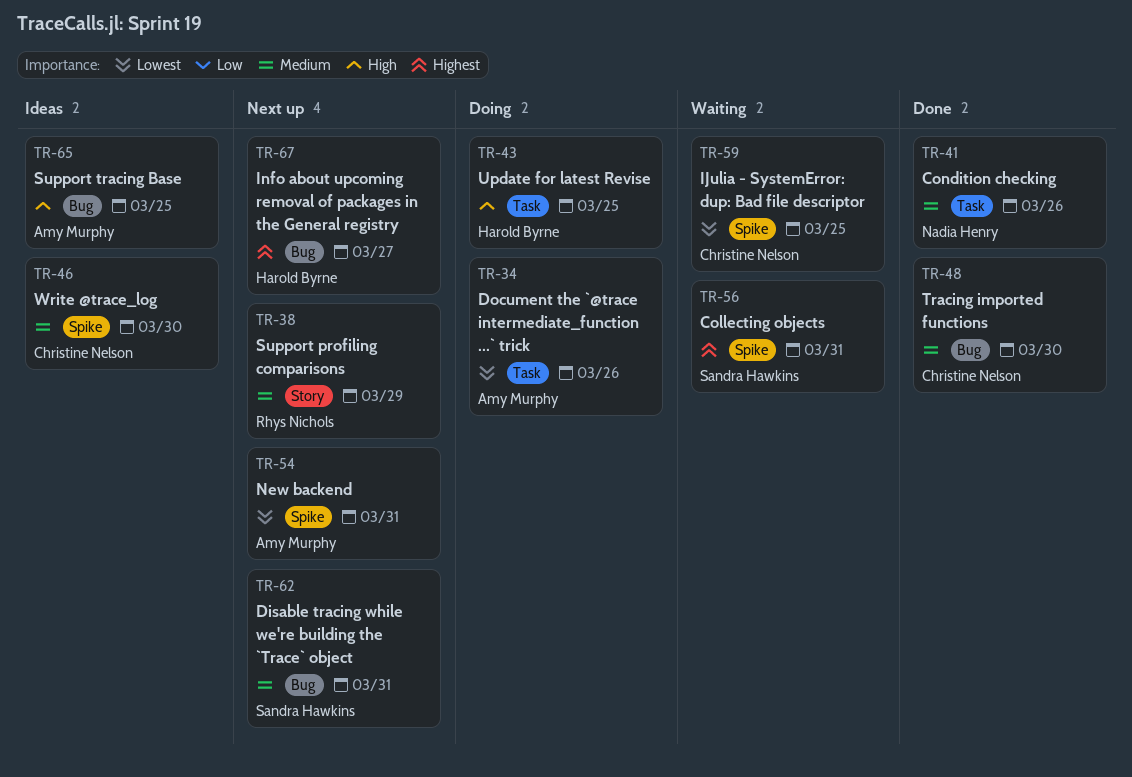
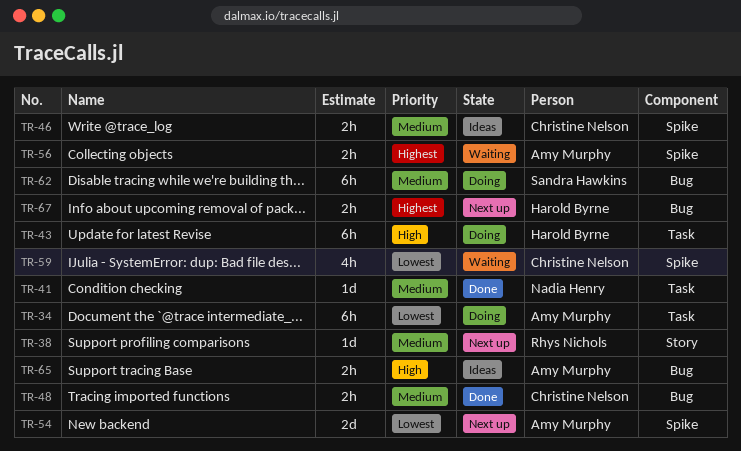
TR-56, owner: Sandra Hawkins -> Amy Murphy
TR-62, status: Next up -> Doing

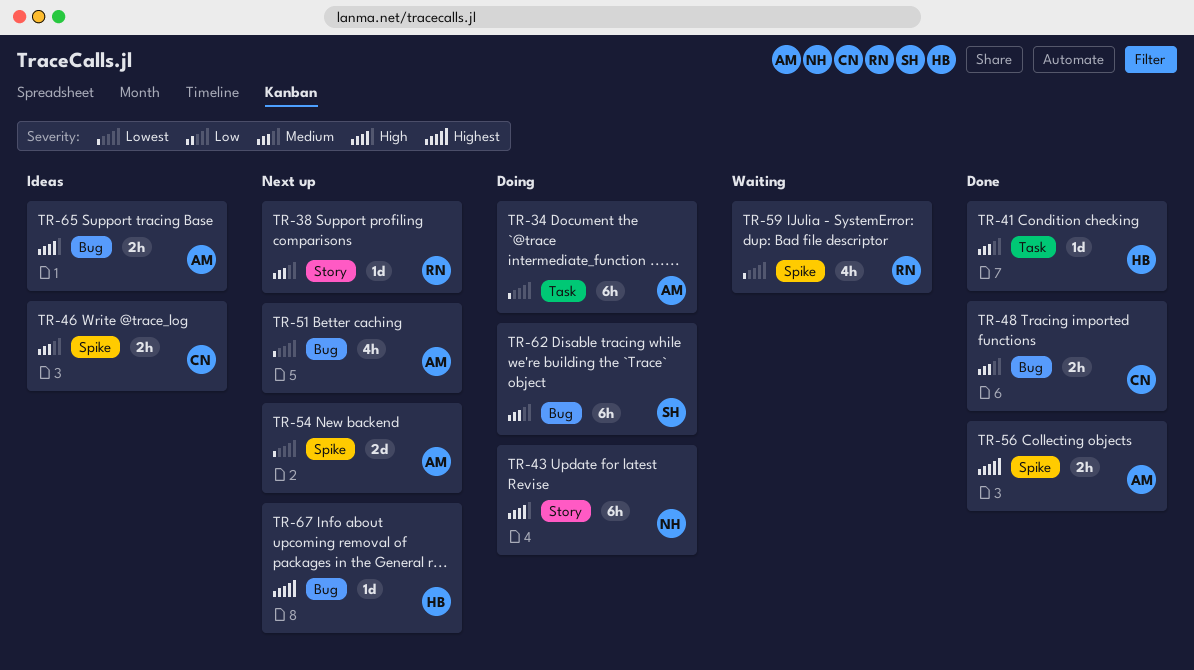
TR-41, owner: Nadia Henry -> Harold Byrne
TR-43, owner: Harold Byrne -> Nadia Henry
TR-43, label: Task -> Story
TR-51: none -> present
TR-56, status: Waiting -> Done
TR-59, owner: Christine Nelson -> Rhys Nichols
TR-67, estimate: 2h -> 1d

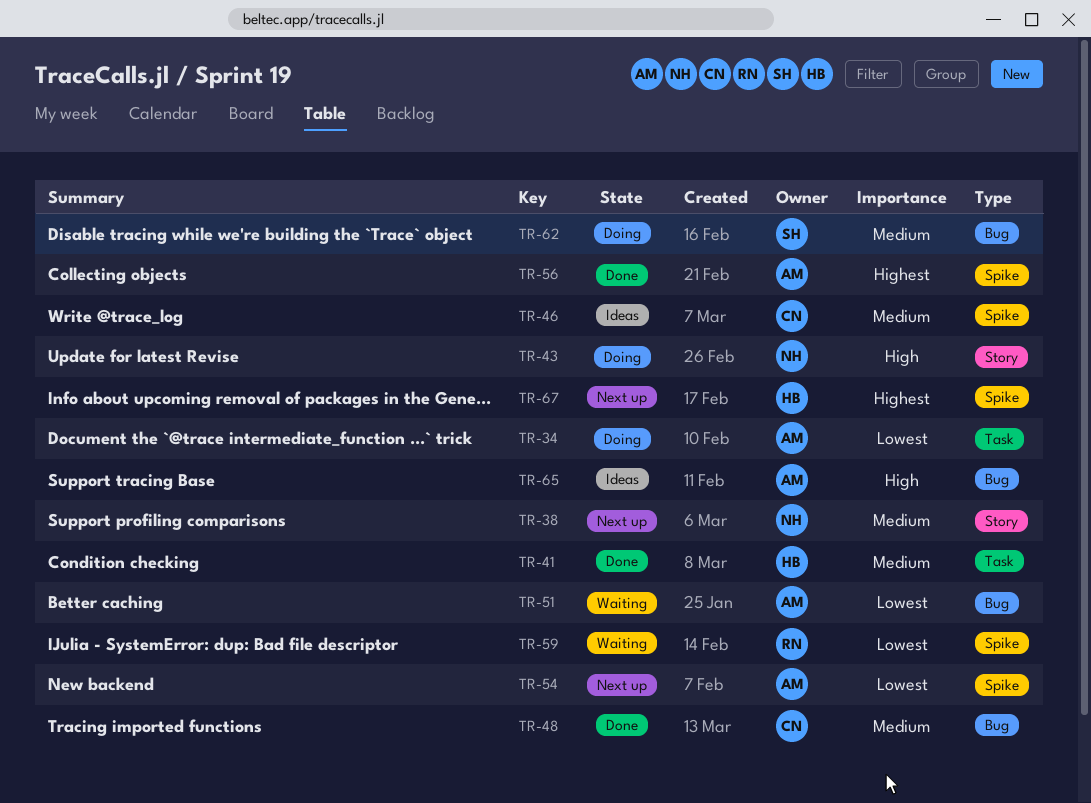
TR-38, owner: RN -> NH
TR-51, status: Next up -> Waiting
TR-67, label: Bug -> Spike

